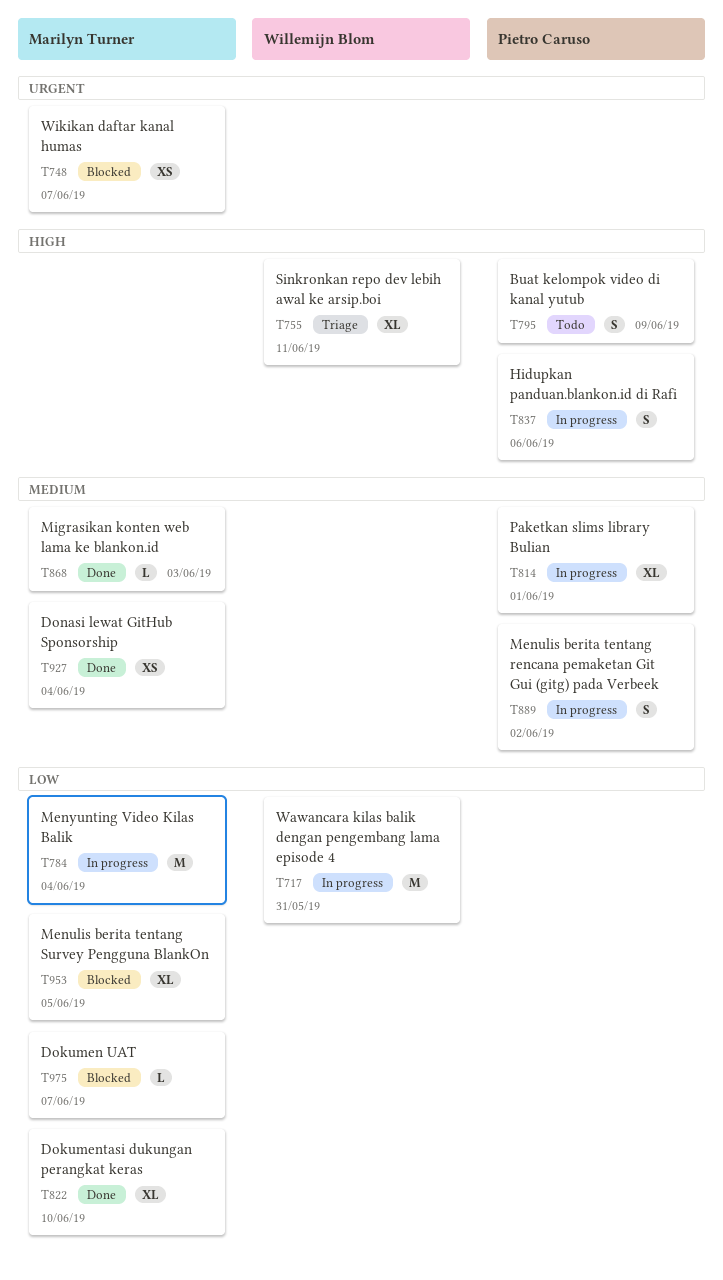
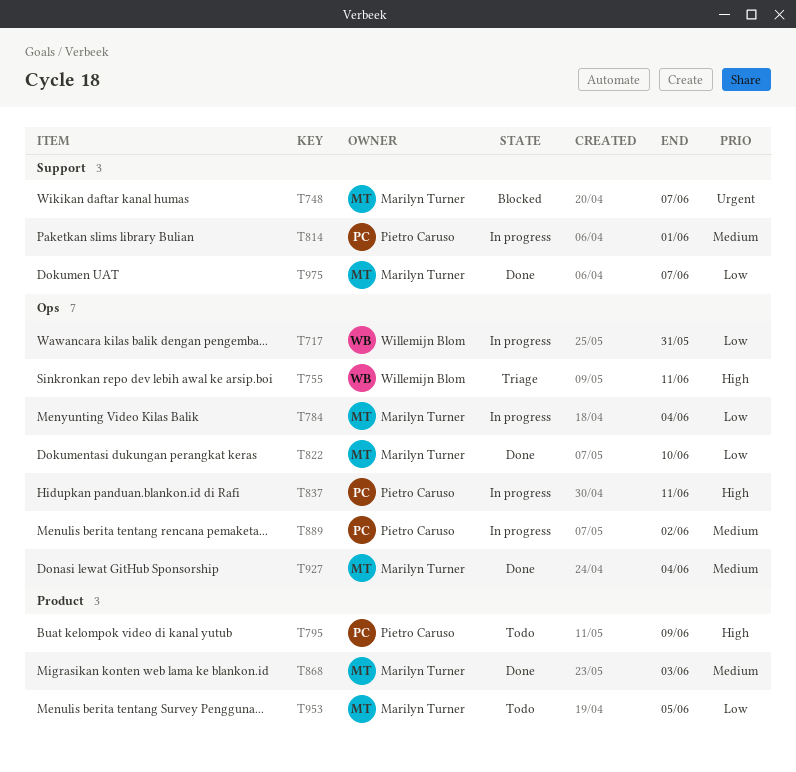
T837, due: Jun 6 -> Jun 11
T953, status: Blocked -> Todo
T975, status: Blocked -> Done

